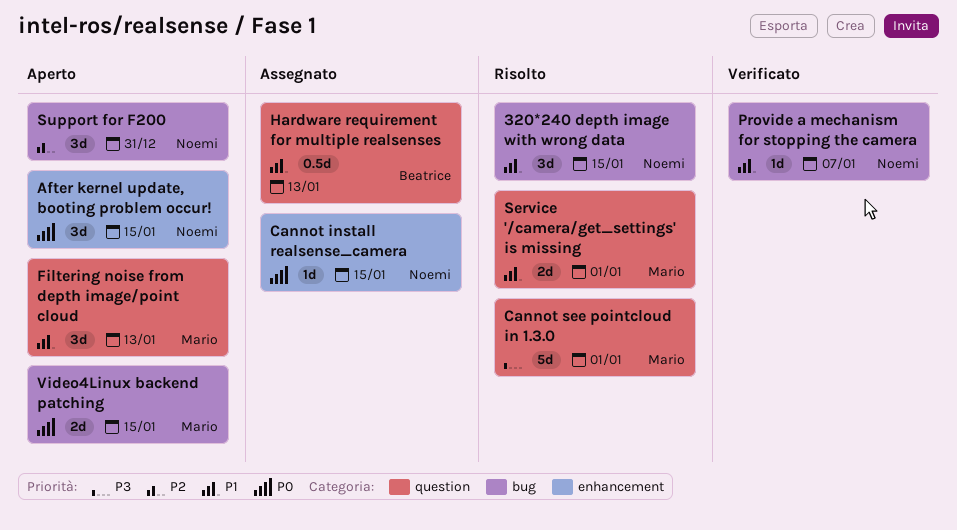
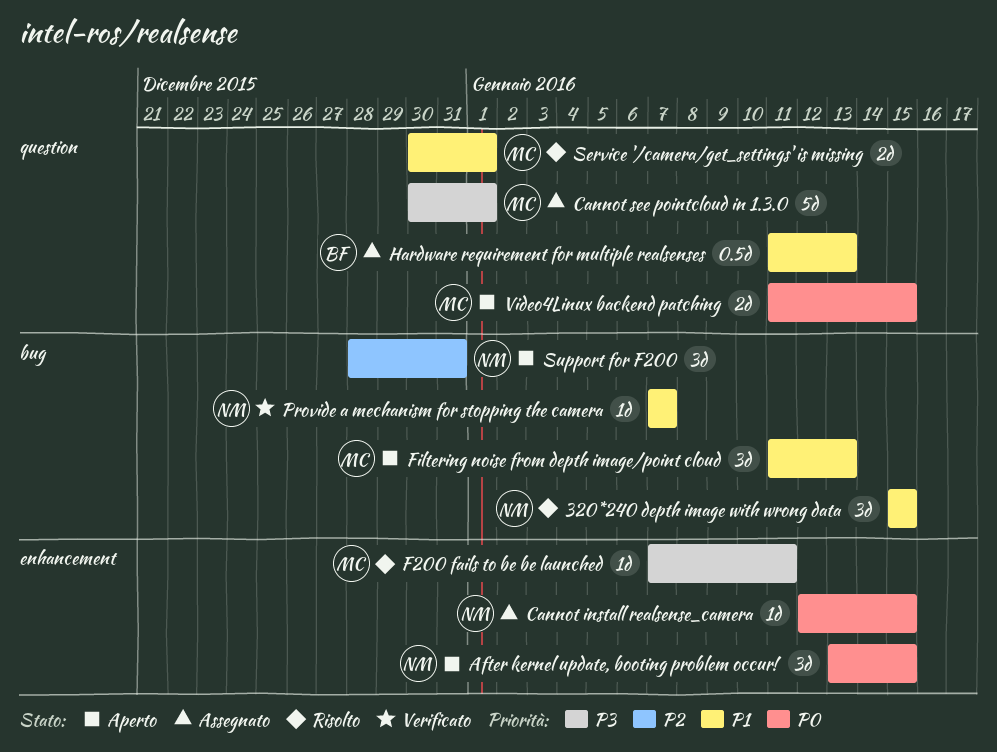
Cannot see pointcloud in 1.3.0, status: Risolto -> Assegnato
F200 fails to be be launched: none -> present
Filtering noise from depth image/point cloud, label: question -> bug
Video4Linux backend patching, label: bug -> question

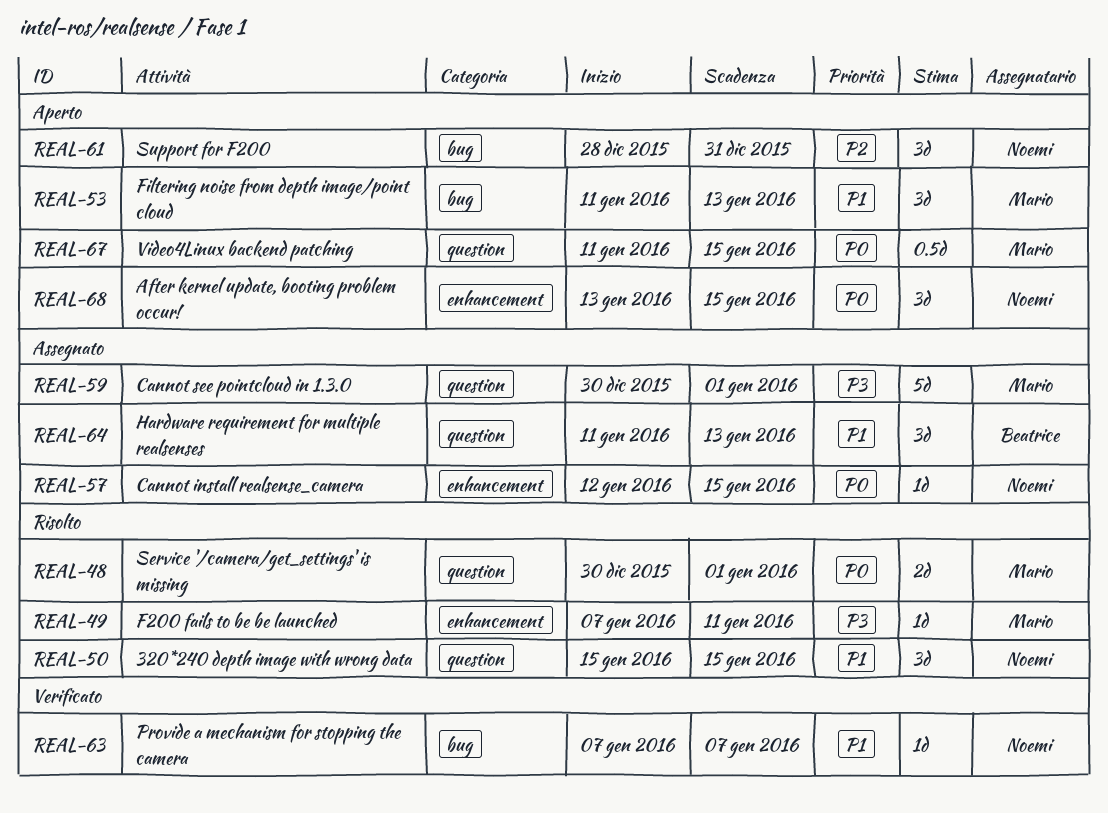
320*240 depth image with wrong data, label: bug -> question
Hardware requirement for multiple realsenses, estimate: 0.5d -> 3d
Service '/camera/get_settings' is missing, priority: P1 -> P0
Video4Linux backend patching, estimate: 2d -> 0.5d

